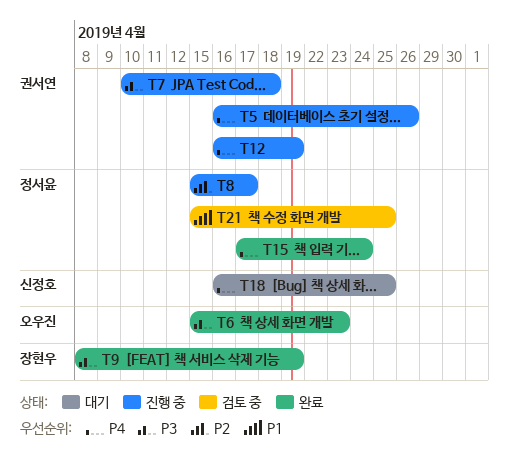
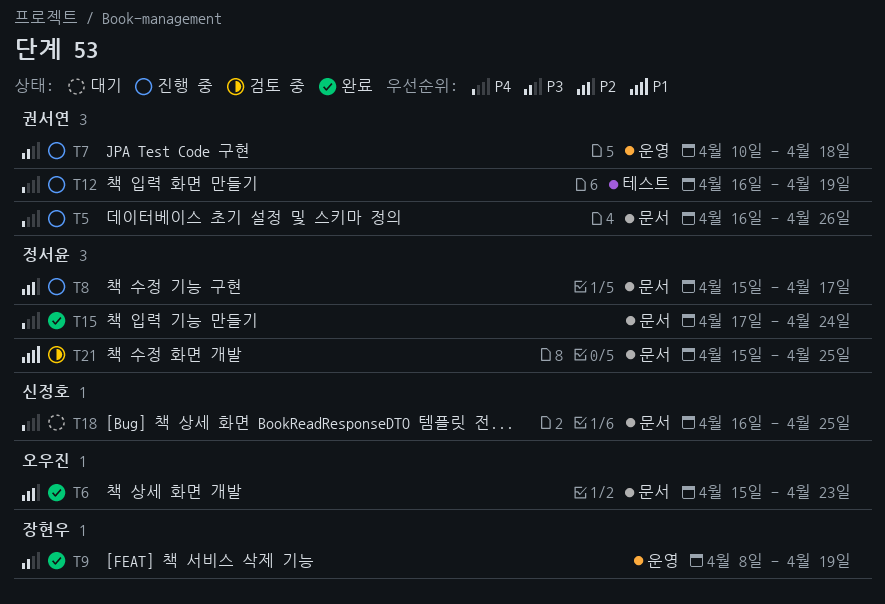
T6, priority: P3 -> P2

